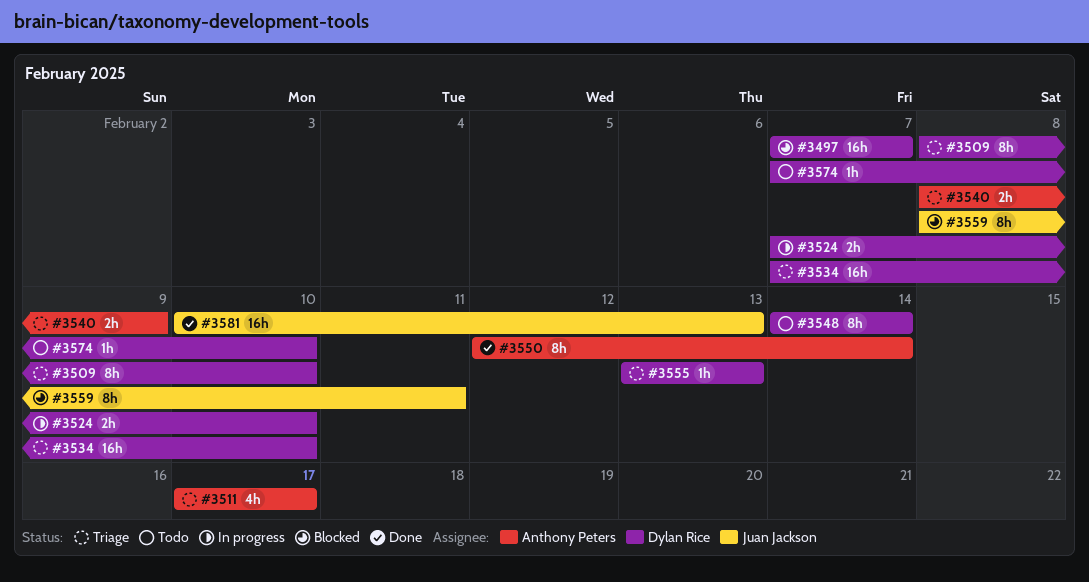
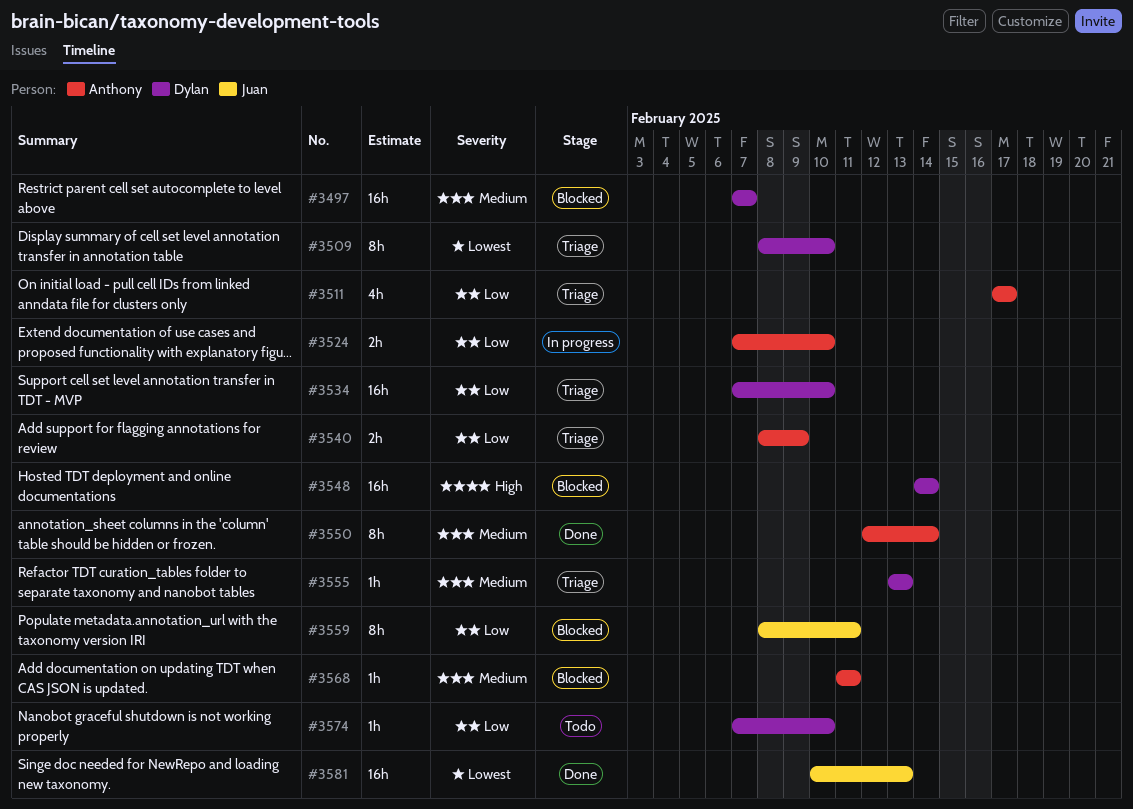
#3524, owner: Dylan Rice -> Anthony Peters
#3548, status: Todo -> Blocked
#3548, estimate: 8h -> 16h
#3568: none -> present

